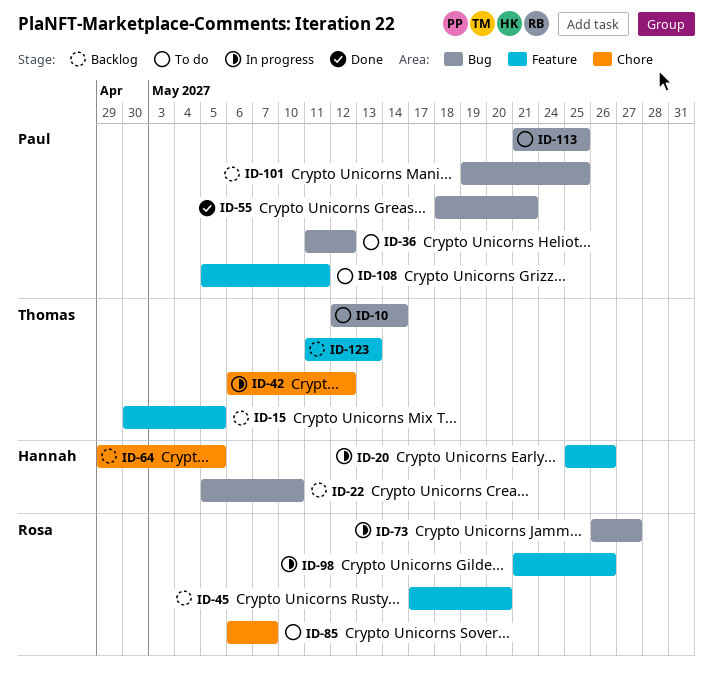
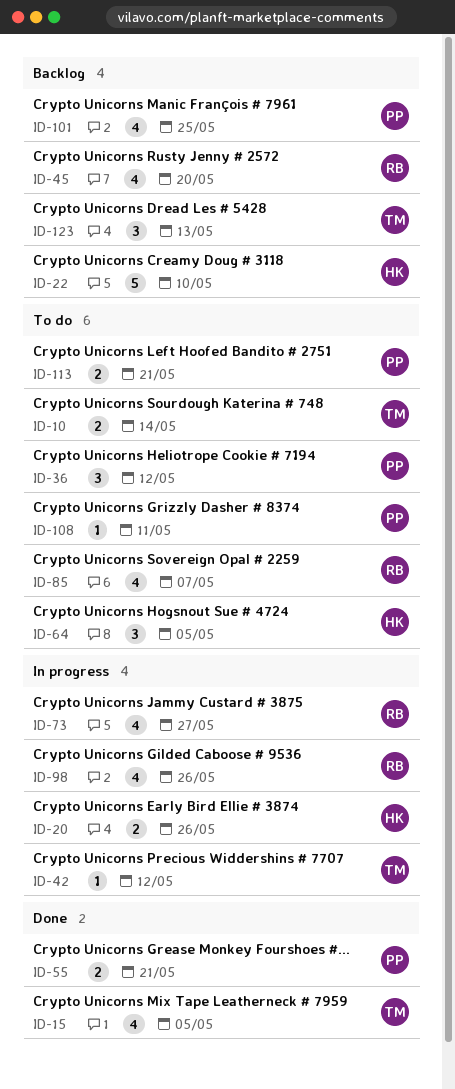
ID-15, status: Backlog -> Done
ID-64, status: Backlog -> To do
ID-113, due: May 25 -> May 21

